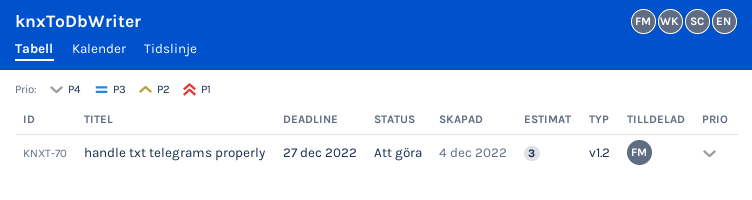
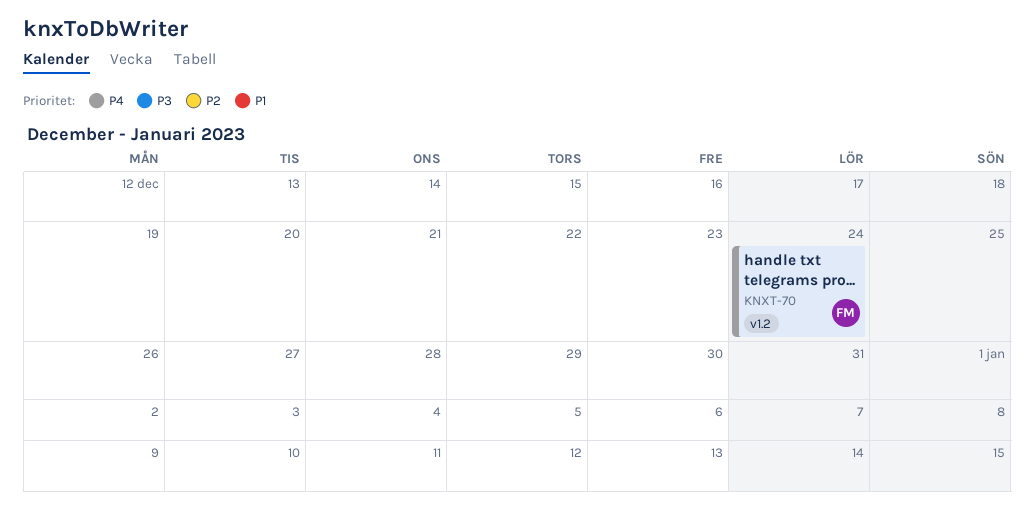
KNXT-70, due: Dec 27 -> Dec 24

